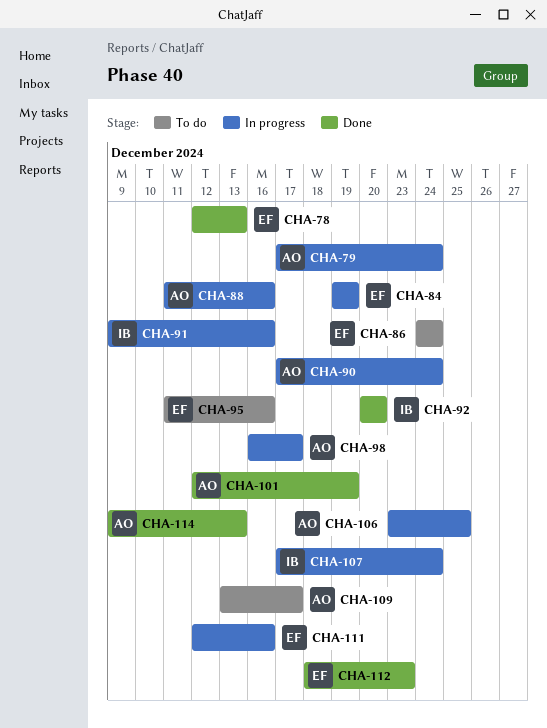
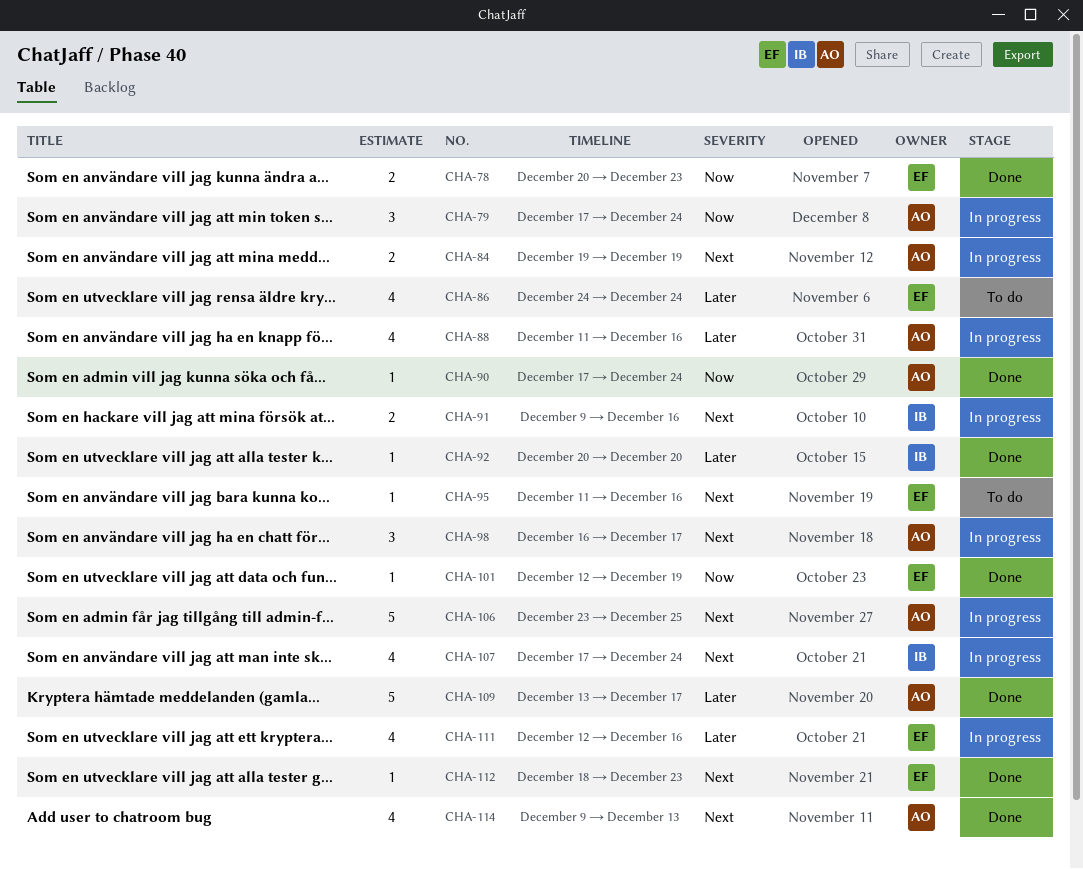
CHA-78, start: Dec 12 -> Dec 20
CHA-78, due: Dec 13 -> Dec 23
CHA-84, owner: EF -> AO
CHA-90, status: In progress -> Done
CHA-101, owner: AO -> EF
CHA-109, status: To do -> Done

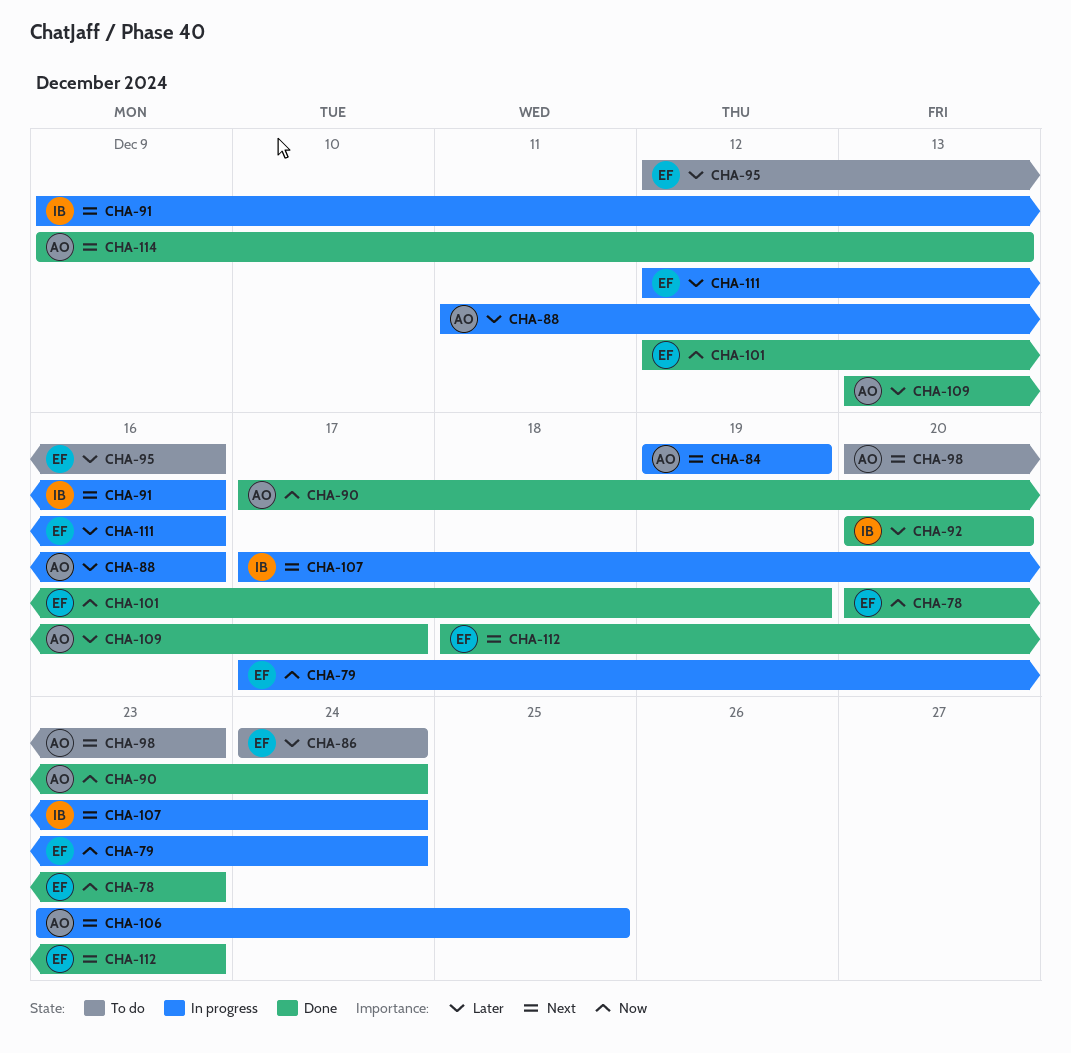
CHA-79, owner: AO -> EF
CHA-95, priority: Next -> Later
CHA-95, start: Dec 11 -> Dec 12
CHA-98, status: In progress -> To do
CHA-98, start: Dec 16 -> Dec 20
CHA-98, due: Dec 17 -> Dec 23

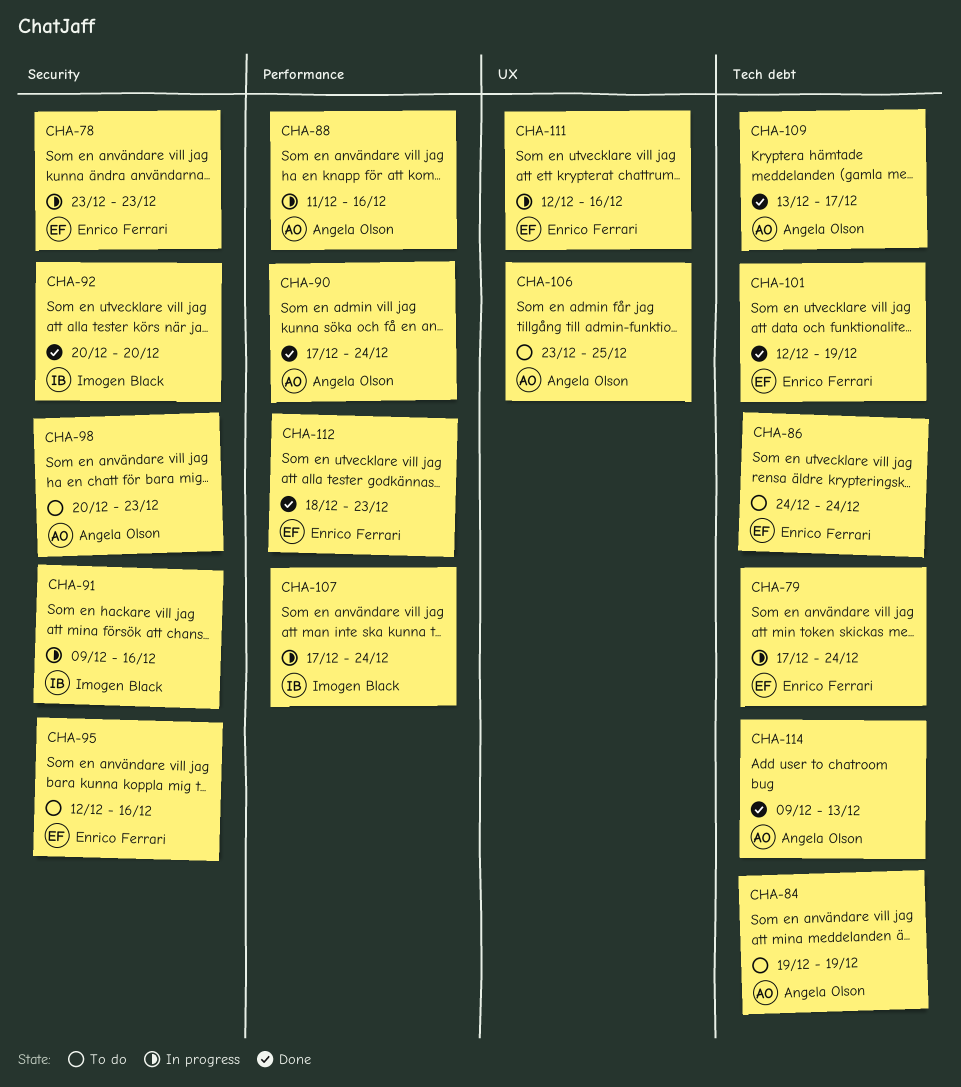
CHA-78, status: Done -> In progress
CHA-78, start: Dec 20 -> Dec 23
CHA-84, status: In progress -> To do
CHA-106, status: In progress -> To do

